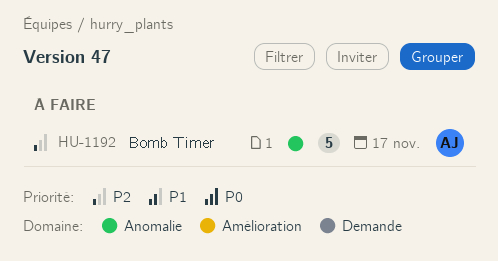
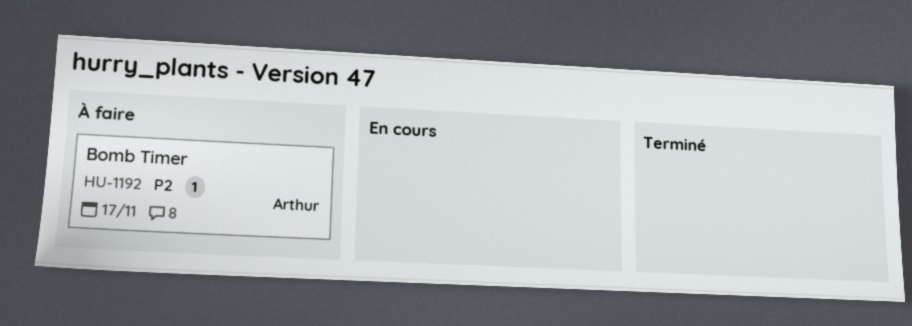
HU-1192, estimate: 5 -> 1

